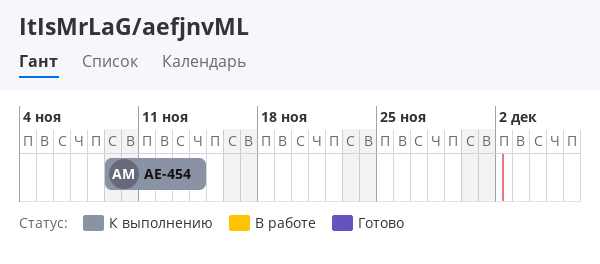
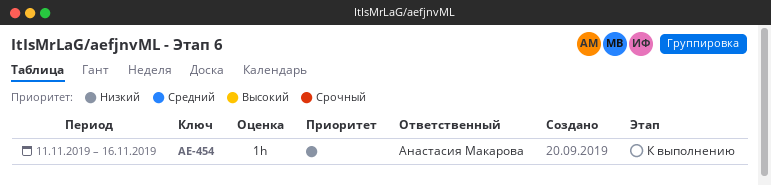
AE-454, start: Nov 9 -> Nov 11
AE-454, due: Nov 14 -> Nov 16

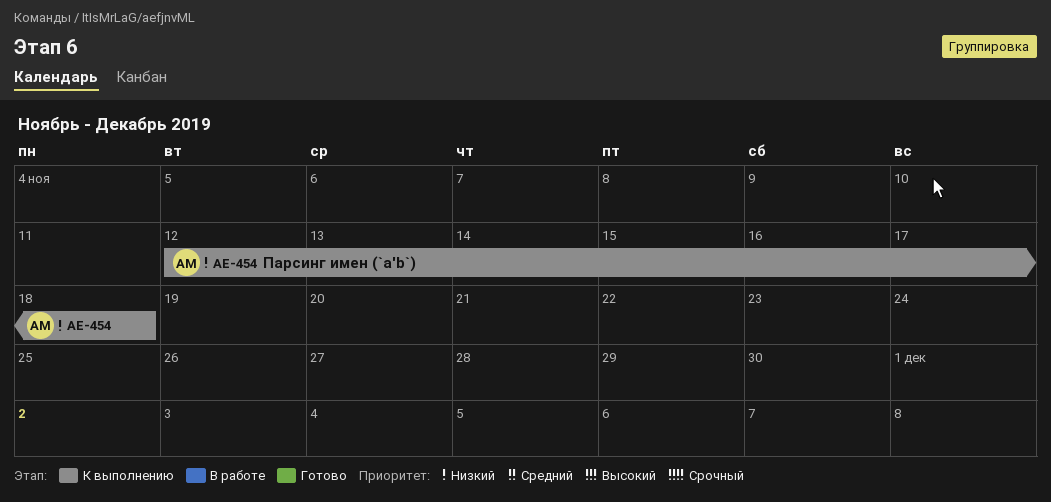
AE-454, start: Nov 11 -> Nov 12
AE-454, due: Nov 16 -> Nov 18

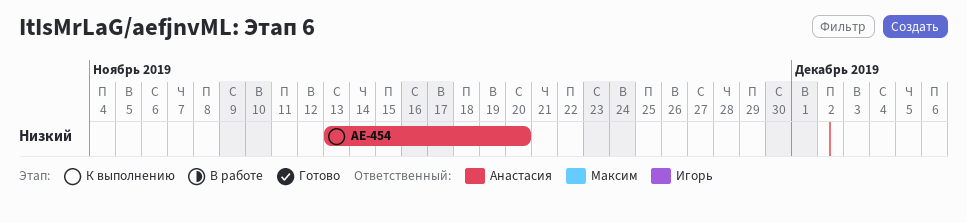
AE-454, start: Nov 12 -> Nov 13
AE-454, due: Nov 18 -> Nov 20

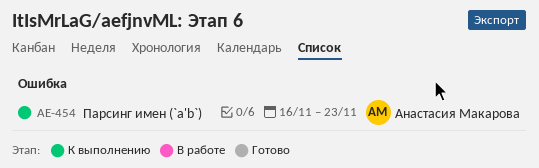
AE-454, start: Nov 13 -> Nov 16
AE-454, due: Nov 20 -> Nov 23

